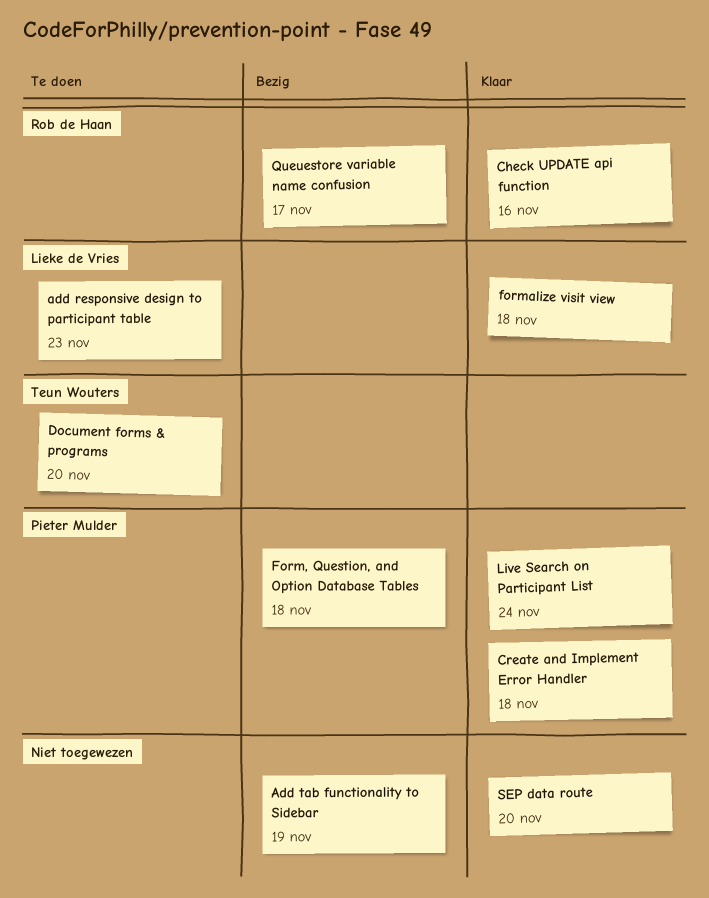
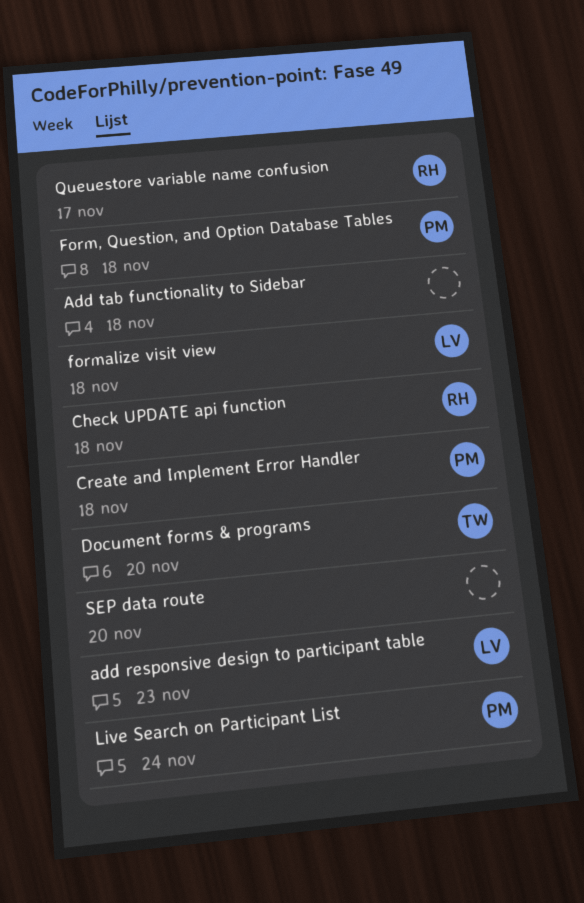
Add tab functionality to Sidebar, due: Nov 19 -> Nov 18
Check UPDATE api function, due: Nov 16 -> Nov 18

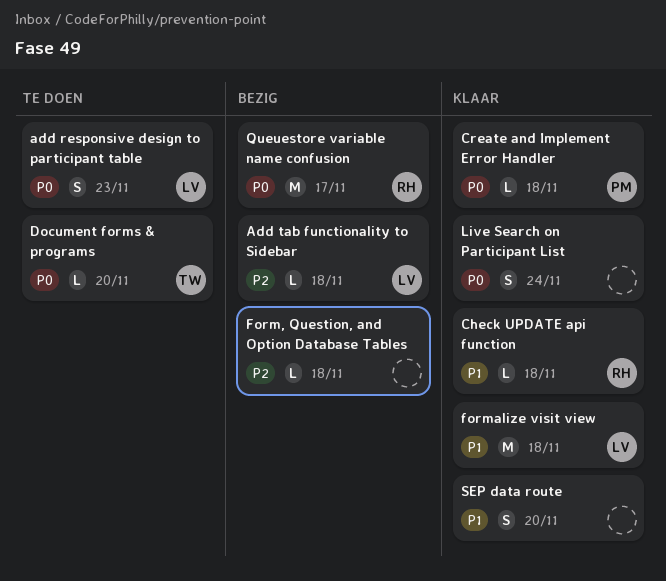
Add tab functionality to Sidebar, owner: none -> LV
Form, Question, and Option Database Tables, owner: PM -> none
Live Search on Participant List, owner: PM -> none

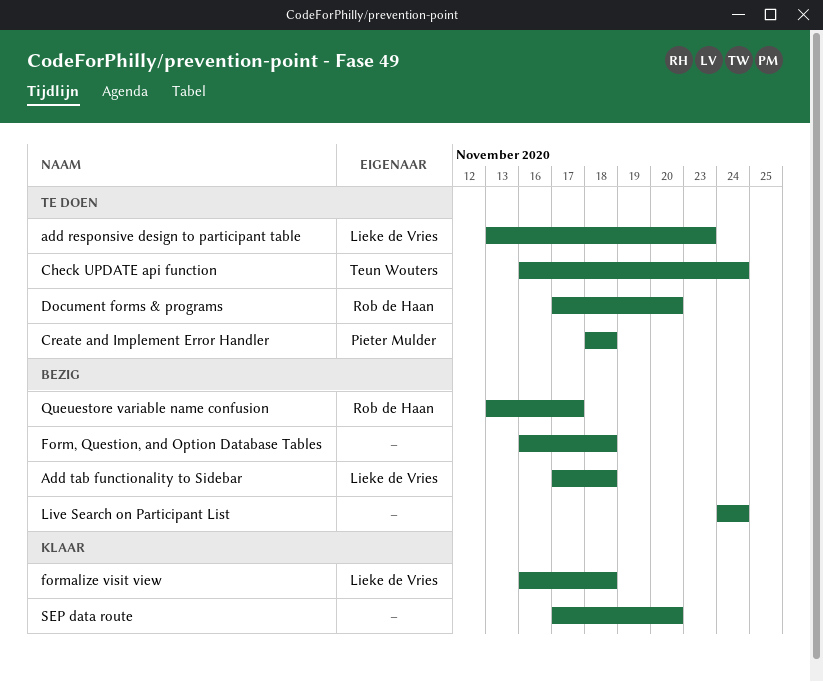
Check UPDATE api function, status: Klaar -> Te doen
Check UPDATE api function, owner: Rob de Haan -> Teun Wouters
Check UPDATE api function, due: Nov 18 -> Nov 24
Create and Implement Error Handler, status: Klaar -> Te doen
Document forms & programs, owner: Teun Wouters -> Rob de Haan
Live Search on Participant List, status: Klaar -> Bezig

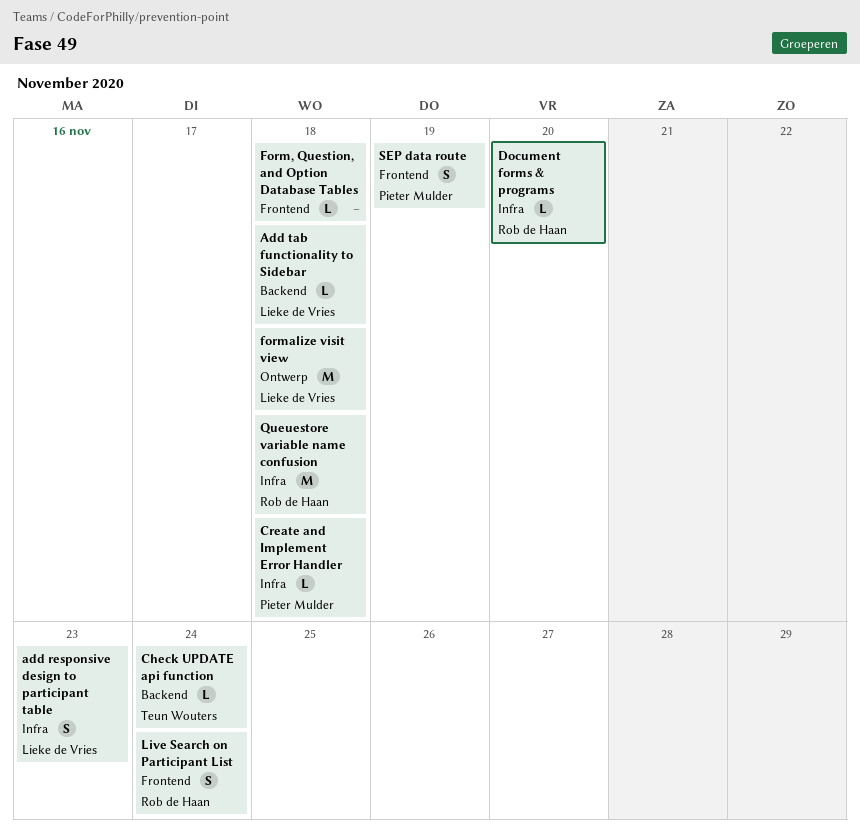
Live Search on Participant List, owner: none -> Rob de Haan
Queuestore variable name confusion, due: Nov 17 -> Nov 18
SEP data route, owner: none -> Pieter Mulder
SEP data route, due: Nov 20 -> Nov 19

